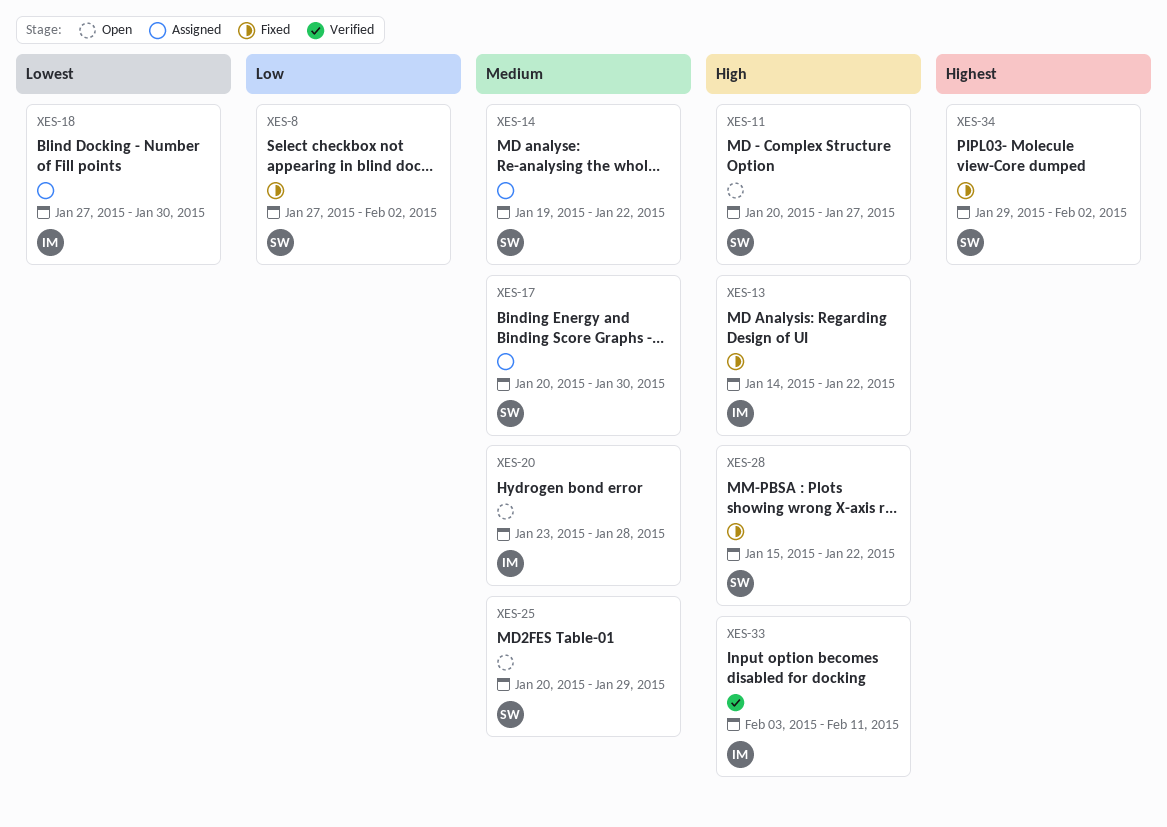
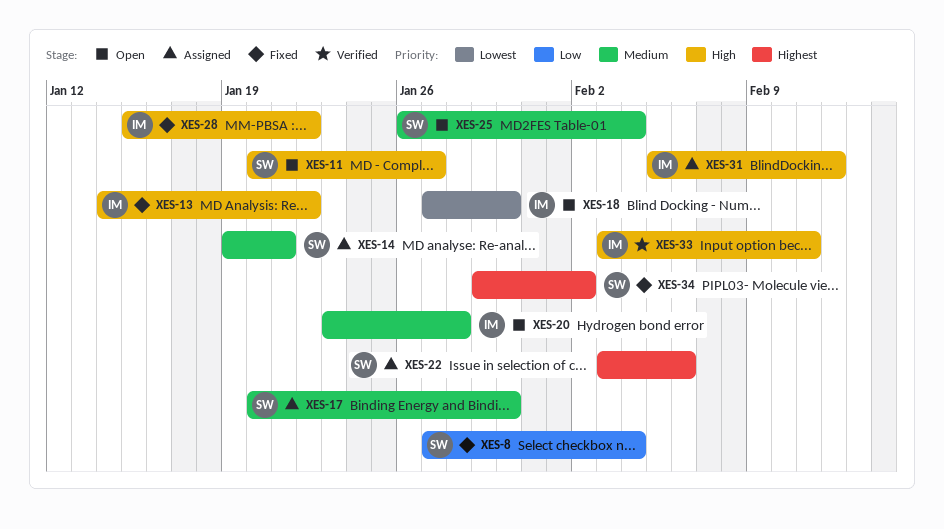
XES-8, due: Feb 2 -> Feb 4
XES-14, due: Jan 22 -> Jan 21
XES-18, status: Assigned -> Open
XES-22: none -> present
XES-25, start: Jan 20 -> Jan 26
XES-25, due: Jan 29 -> Feb 4
XES-28, owner: SW -> IM
XES-31: none -> present

